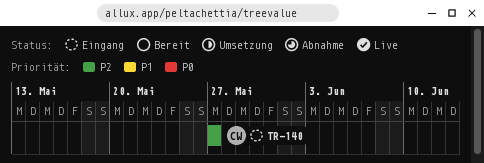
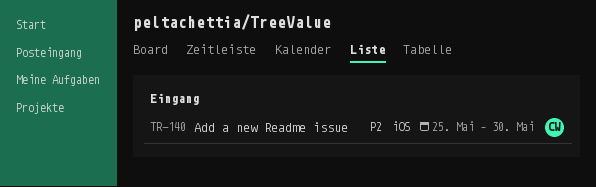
TR-140, start: May 27 -> May 25
TR-140, due: May 27 -> May 30

